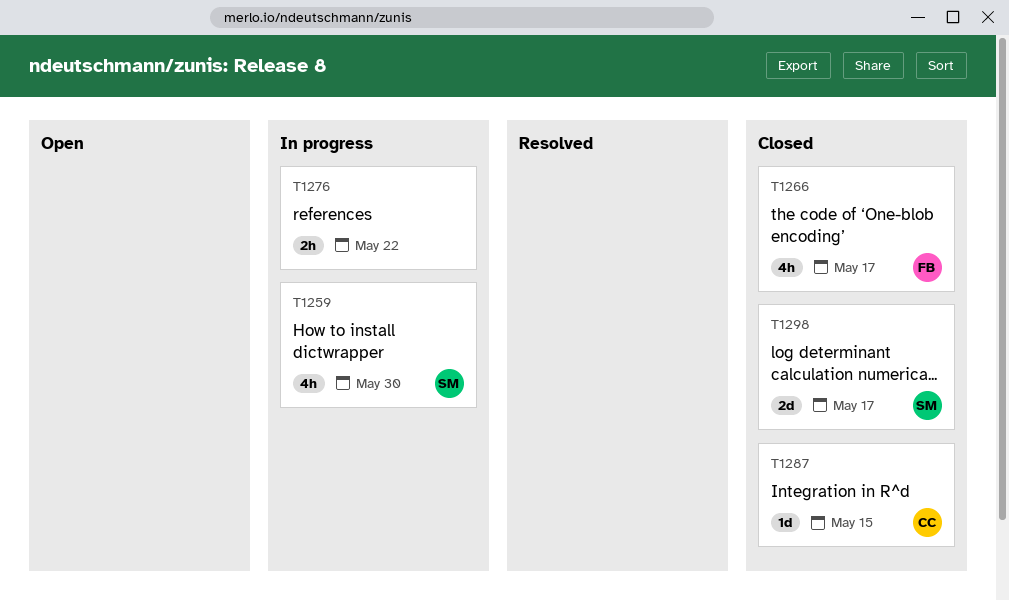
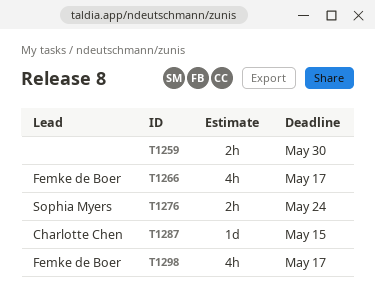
T1259, owner: Sophia Myers -> none
T1259, estimate: 4h -> 2h
T1276, owner: none -> Sophia Myers
T1276, due: May 22 -> May 24
T1298, owner: Sophia Myers -> Femke de Boer
T1298, estimate: 2d -> 4h

